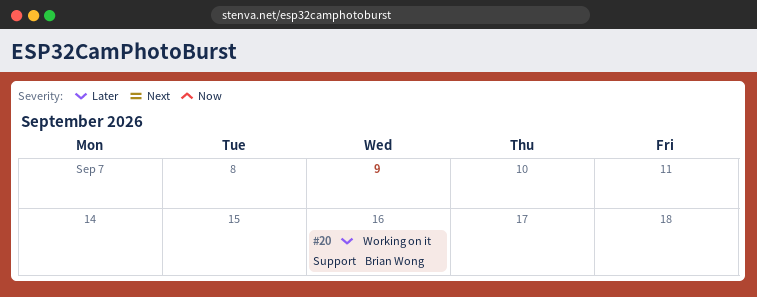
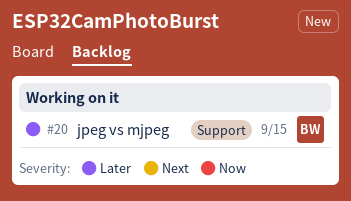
#20, due: Sep 16 -> Sep 15

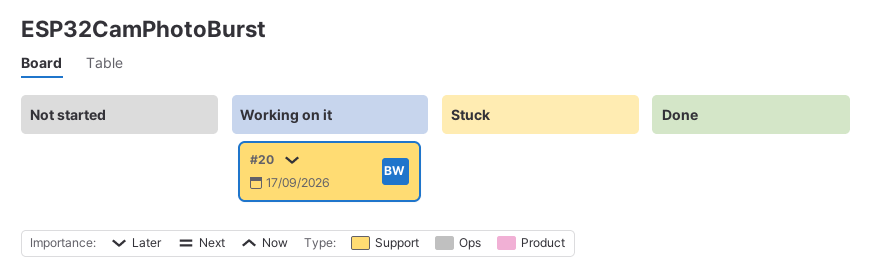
#20, due: Sep 15 -> Sep 17

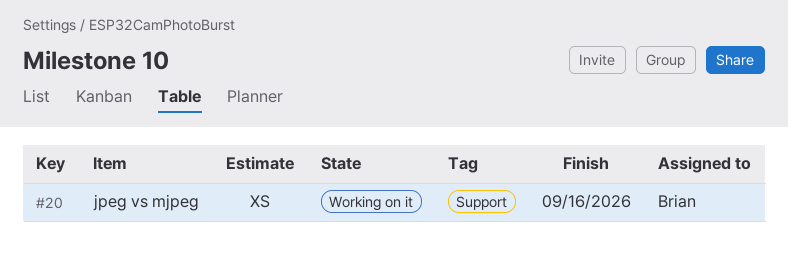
#20, due: Sep 17 -> Sep 16

